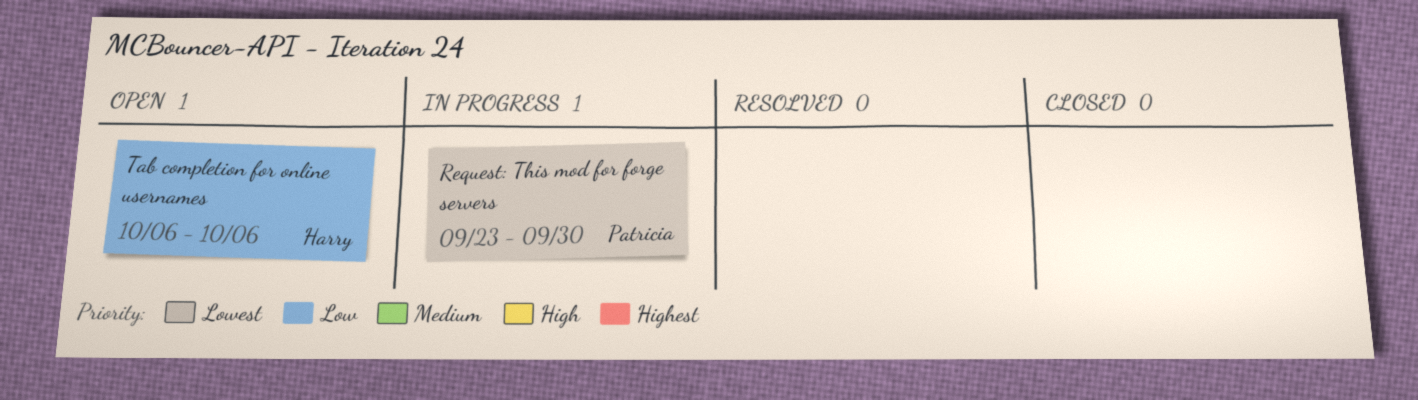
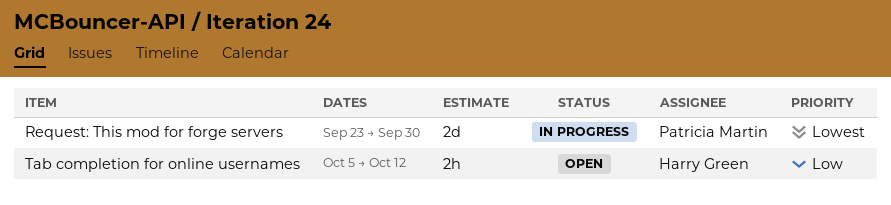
Tab completion for online usernames, start: Oct 6 -> Oct 5
Tab completion for online usernames, due: Oct 6 -> Oct 12

